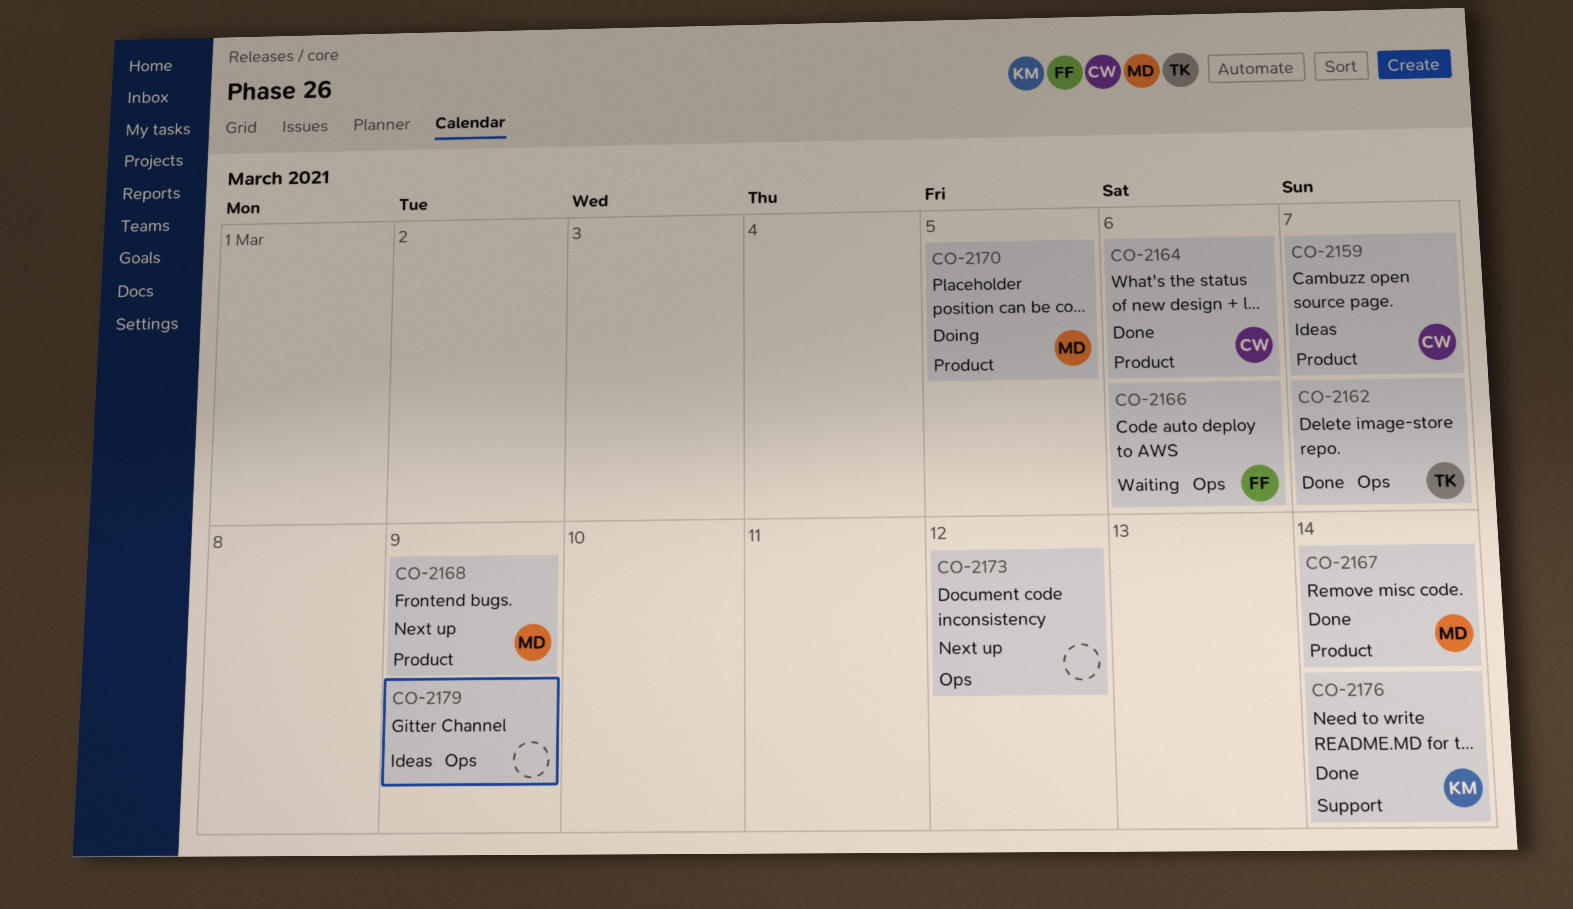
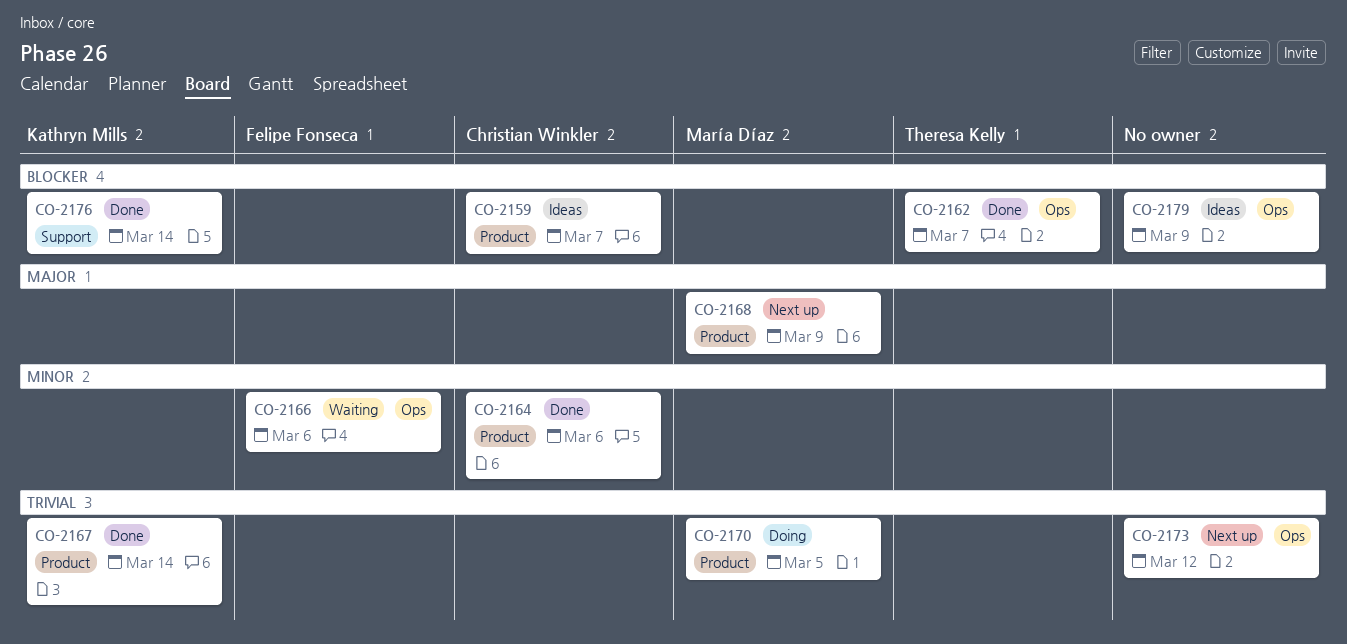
CO-2167, owner: María Díaz -> Kathryn Mills

